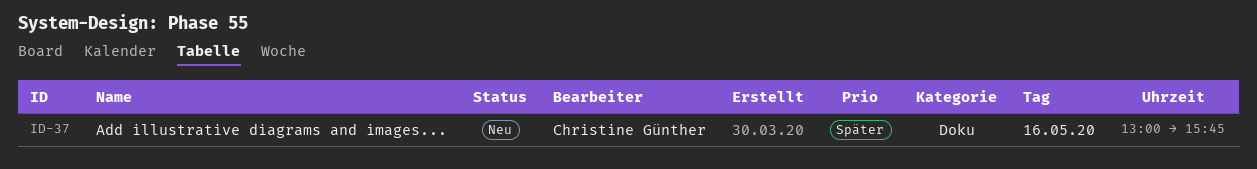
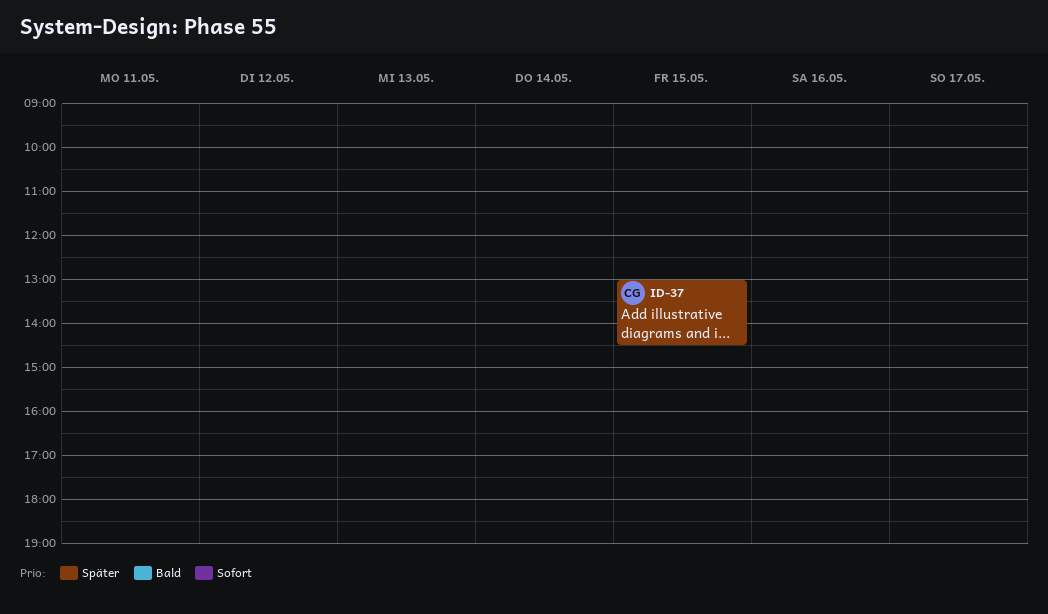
ID-37, day: May 16 -> May 15
ID-37, ends: 15:45 -> 14:30

